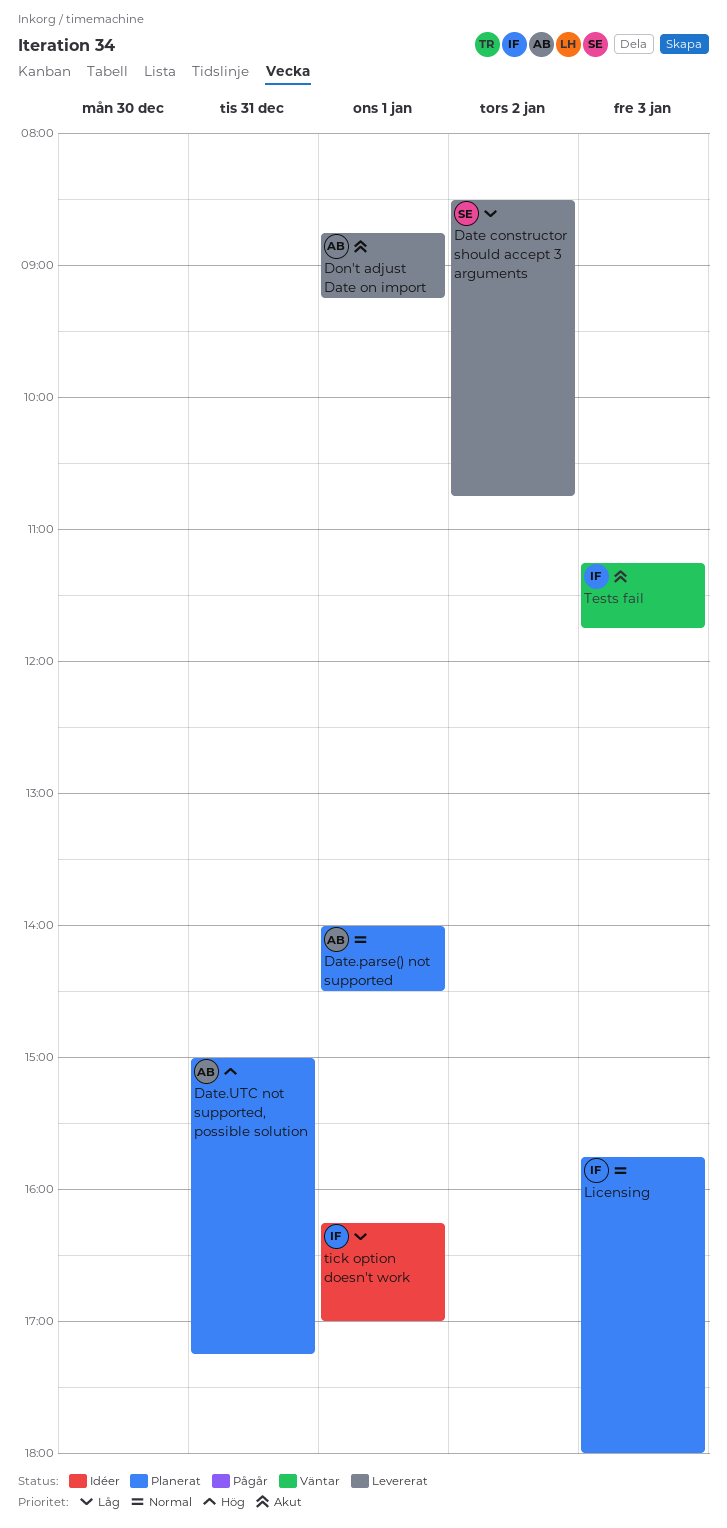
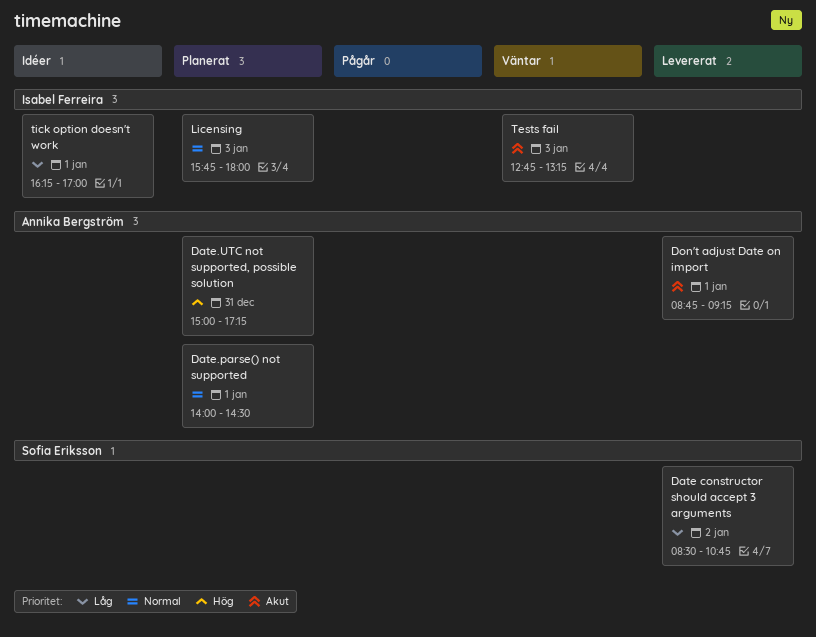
Tests fail, begins: 11:15 -> 12:45
Tests fail, ends: 11:45 -> 13:15

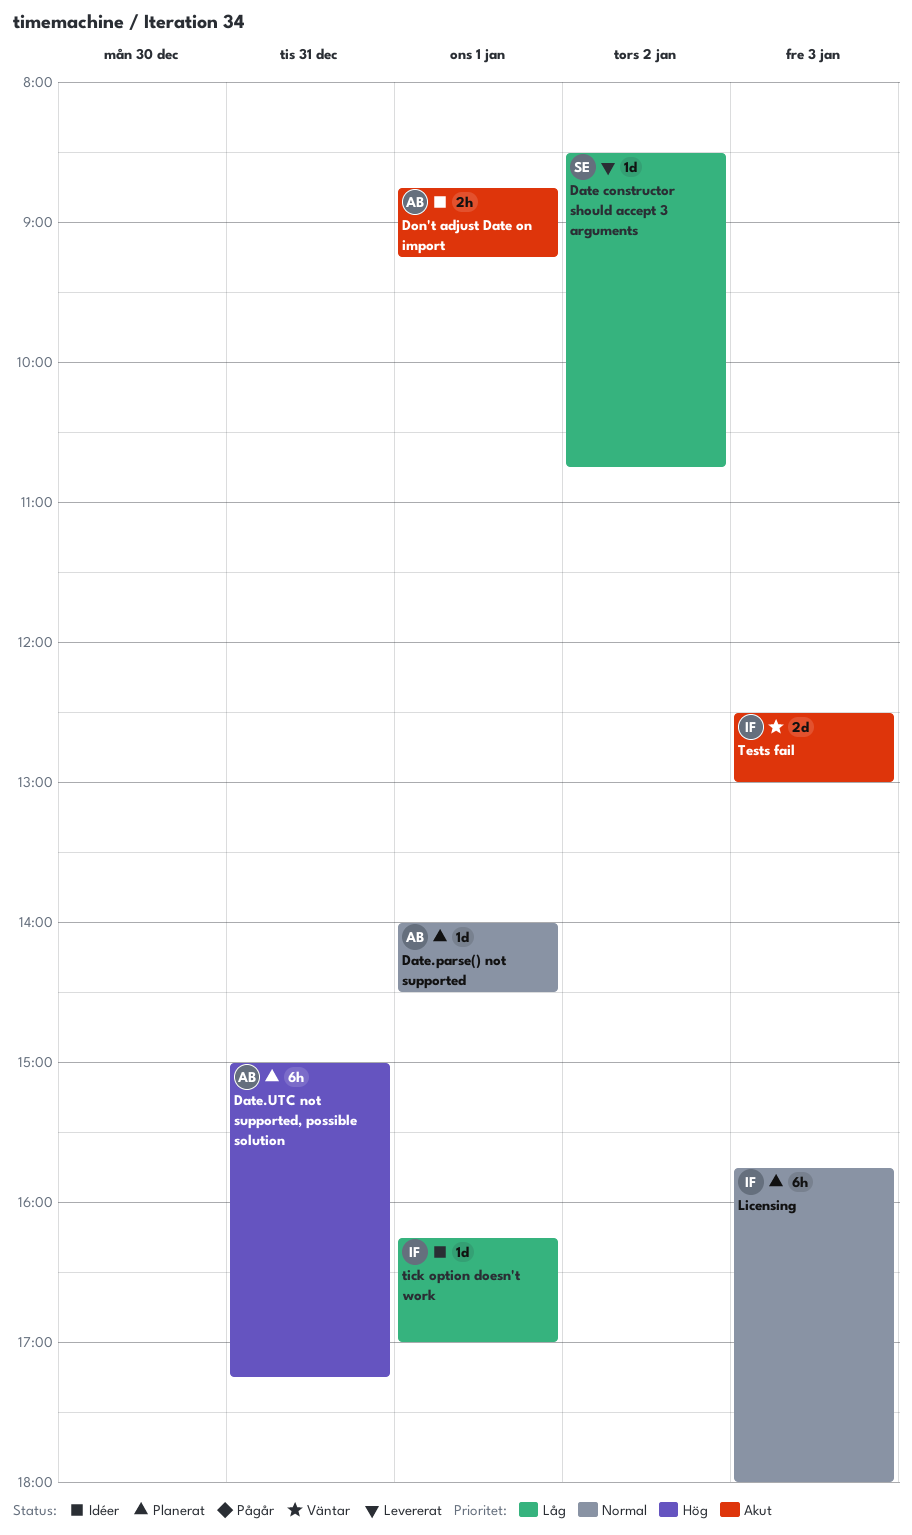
Don't adjust Date on import, status: Levererat -> Idéer
Tests fail, begins: 12:45 -> 12:30
Tests fail, ends: 13:15 -> 13:00

